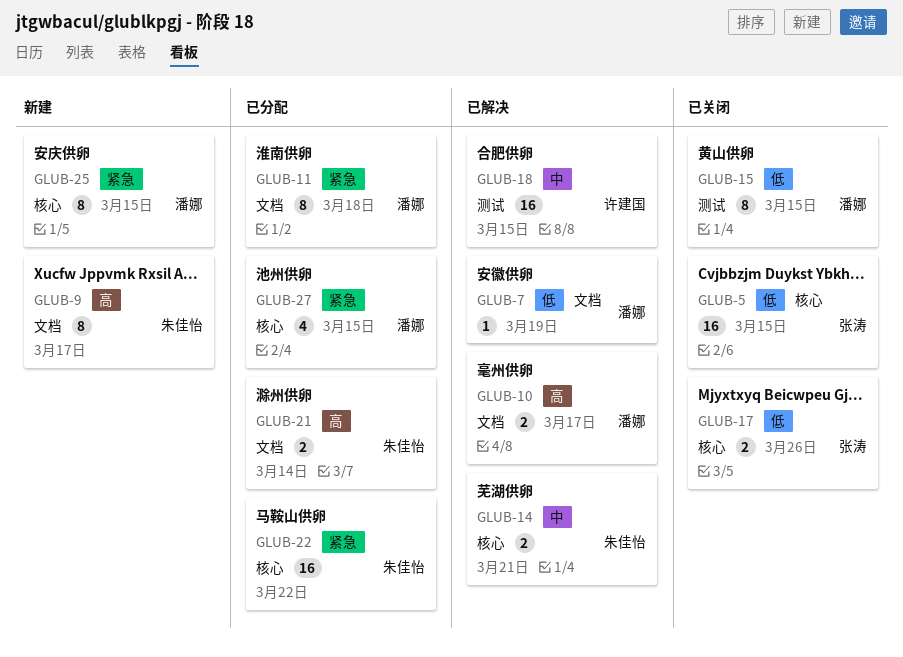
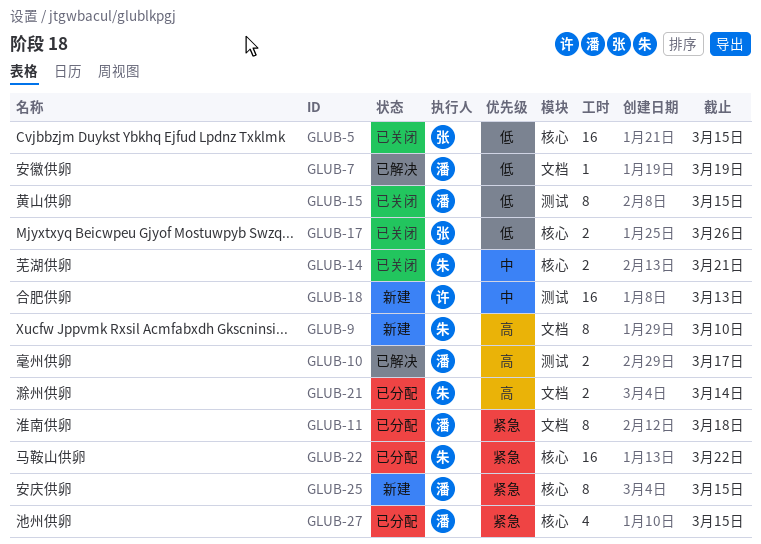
GLUB-9, due: Mar 17 -> Mar 10
GLUB-10, label: 文档 -> 测试
GLUB-14, status: 已解决 -> 已关闭
GLUB-18, status: 已解决 -> 新建
GLUB-18, due: Mar 15 -> Mar 13

